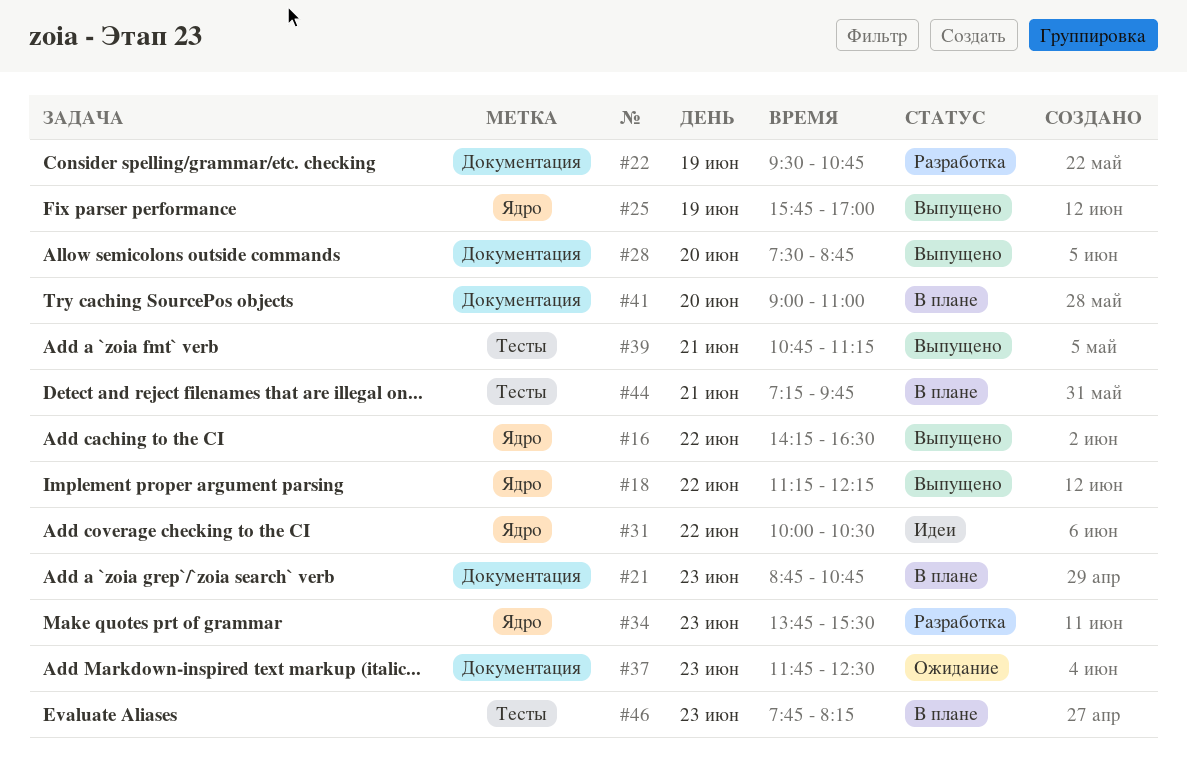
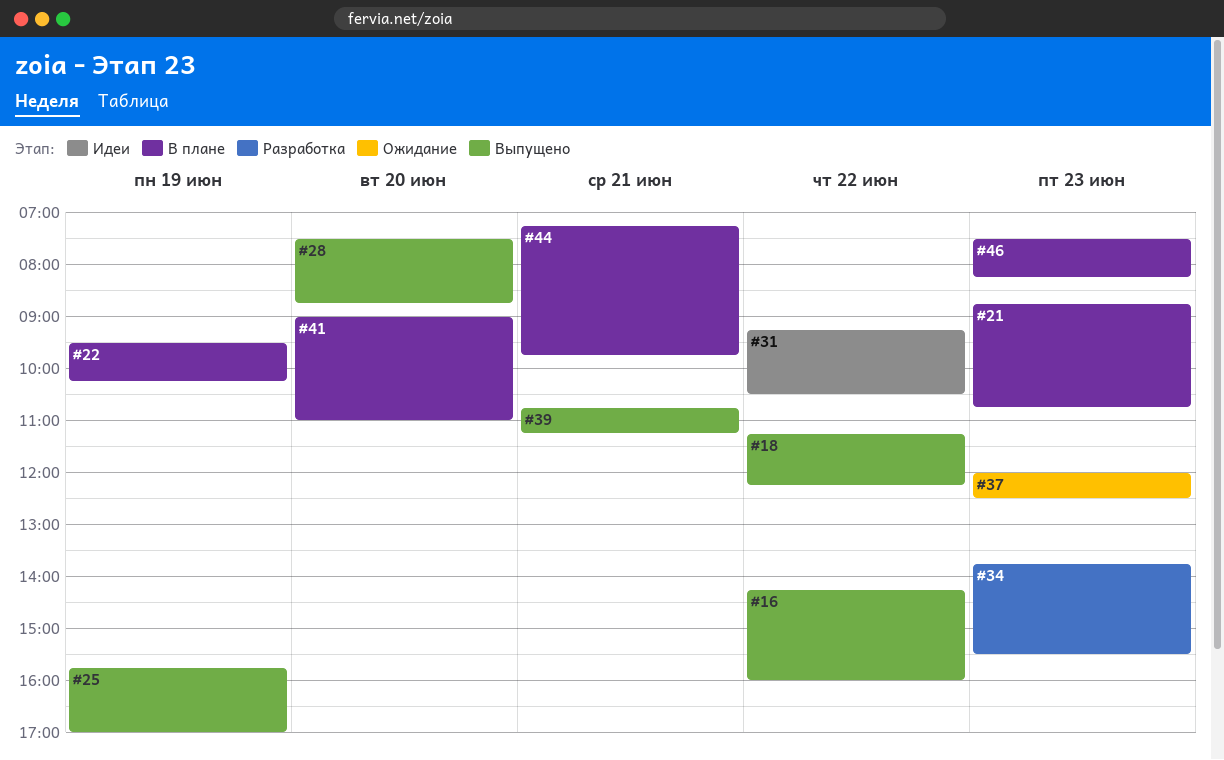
#16, ends: 16:30 -> 16:00
#22, status: Разработка -> В плане
#22, ends: 10:45 -> 10:15
#31, begins: 10:00 -> 09:15
#37, begins: 11:45 -> 12:00
#46, begins: 07:45 -> 07:30

